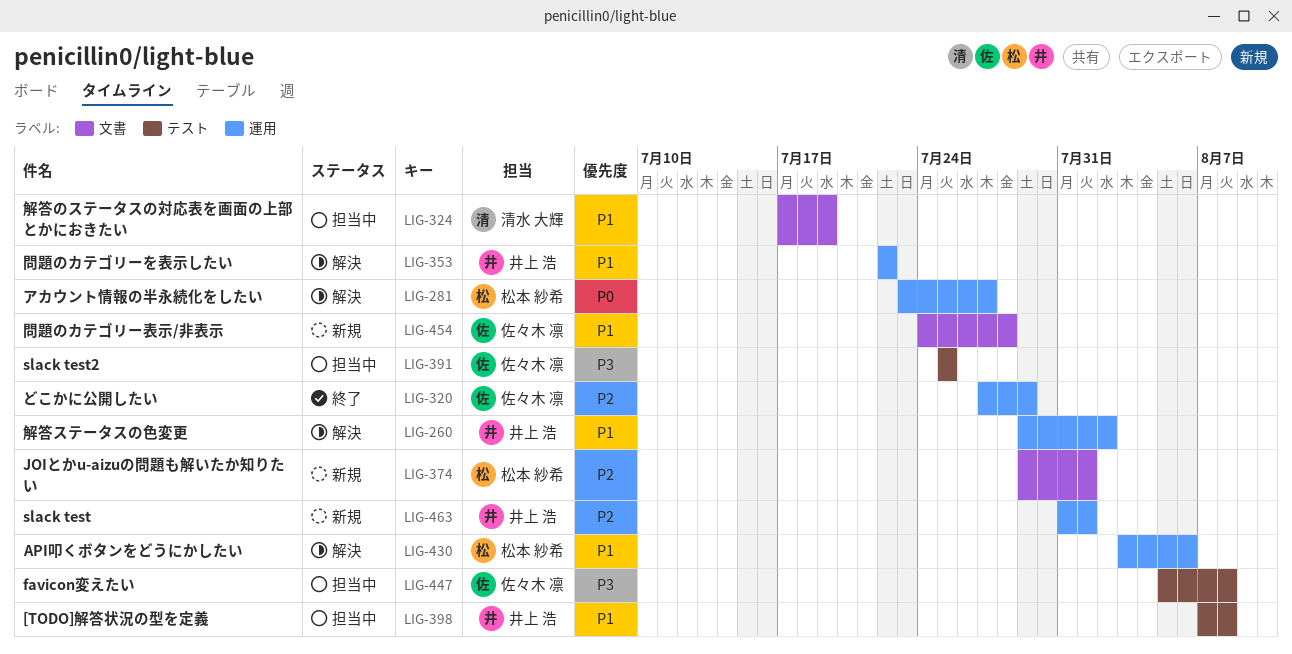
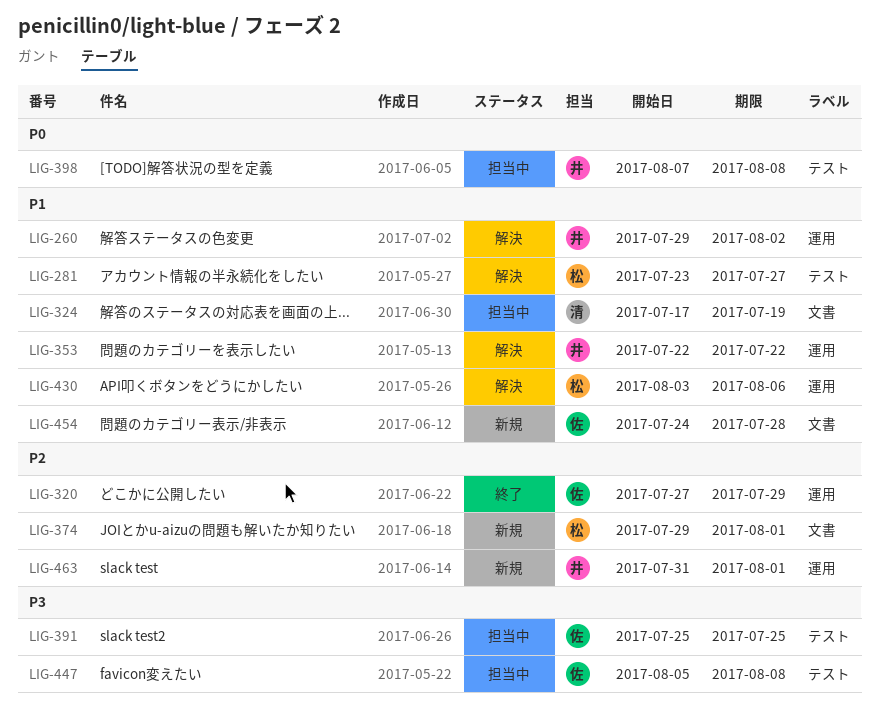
LIG-281, priority: P0 -> P1
LIG-281, label: 運用 -> テスト
LIG-398, priority: P1 -> P0

